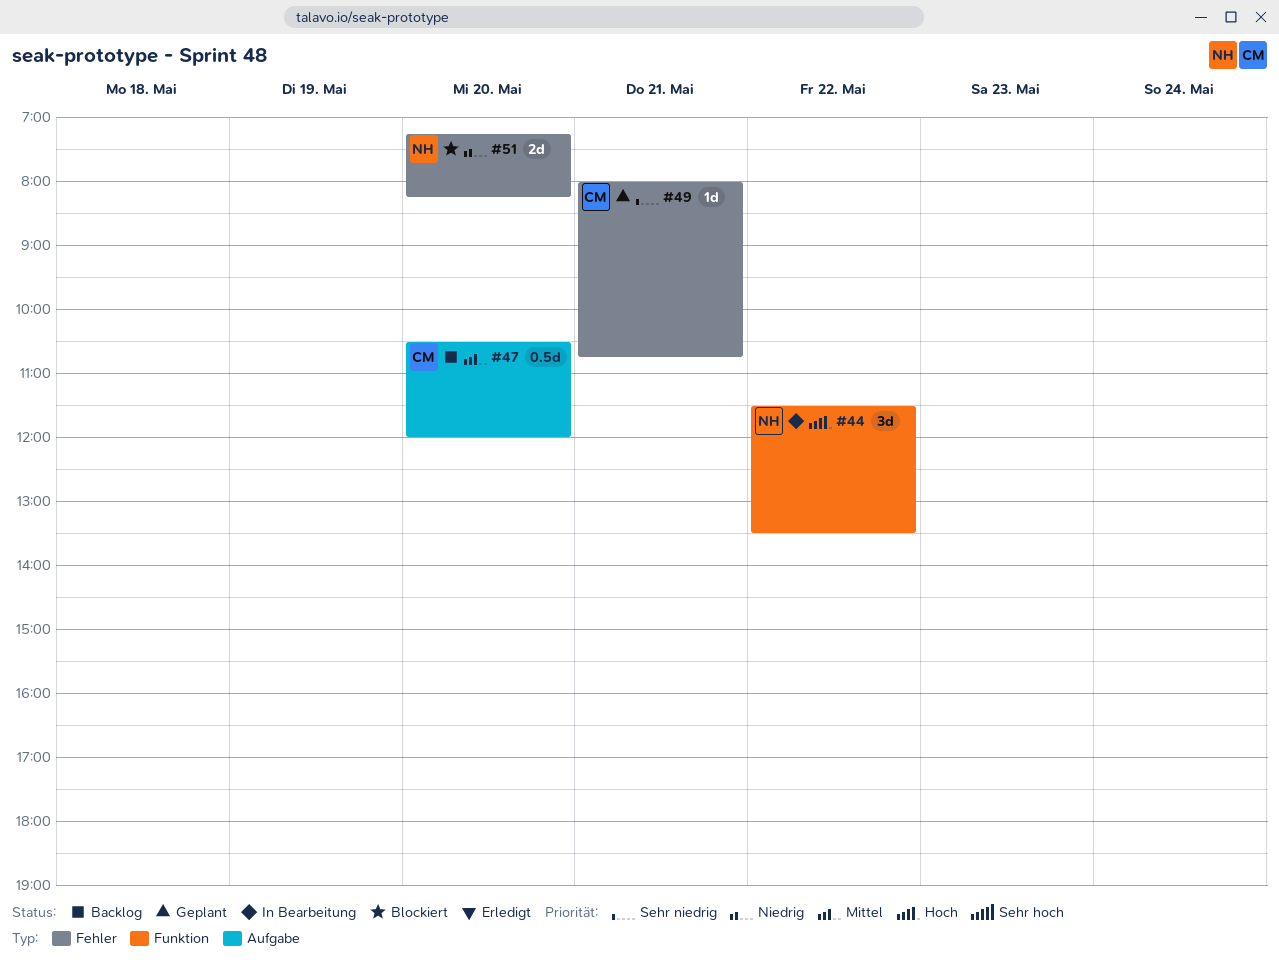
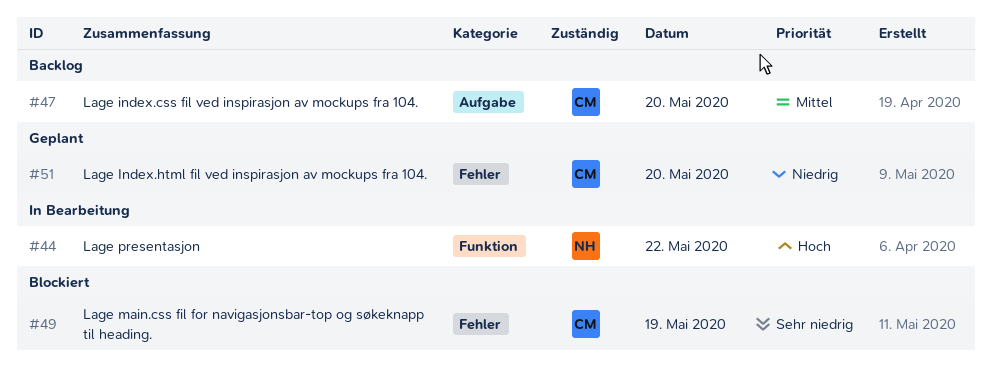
#49, status: Geplant -> Blockiert
#49, day: May 21 -> May 19
#51, status: Blockiert -> Geplant
#51, owner: NH -> CM

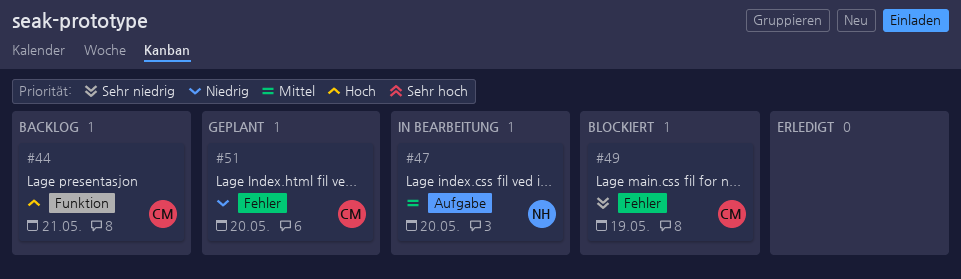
#44, status: In Bearbeitung -> Backlog
#44, owner: NH -> CM
#44, day: May 22 -> May 21
#47, status: Backlog -> In Bearbeitung
#47, owner: CM -> NH

